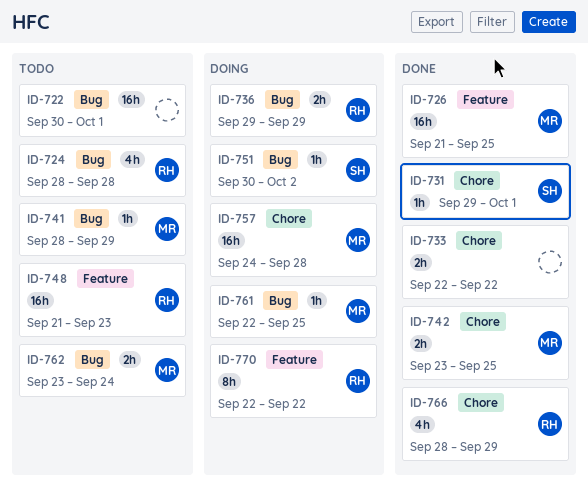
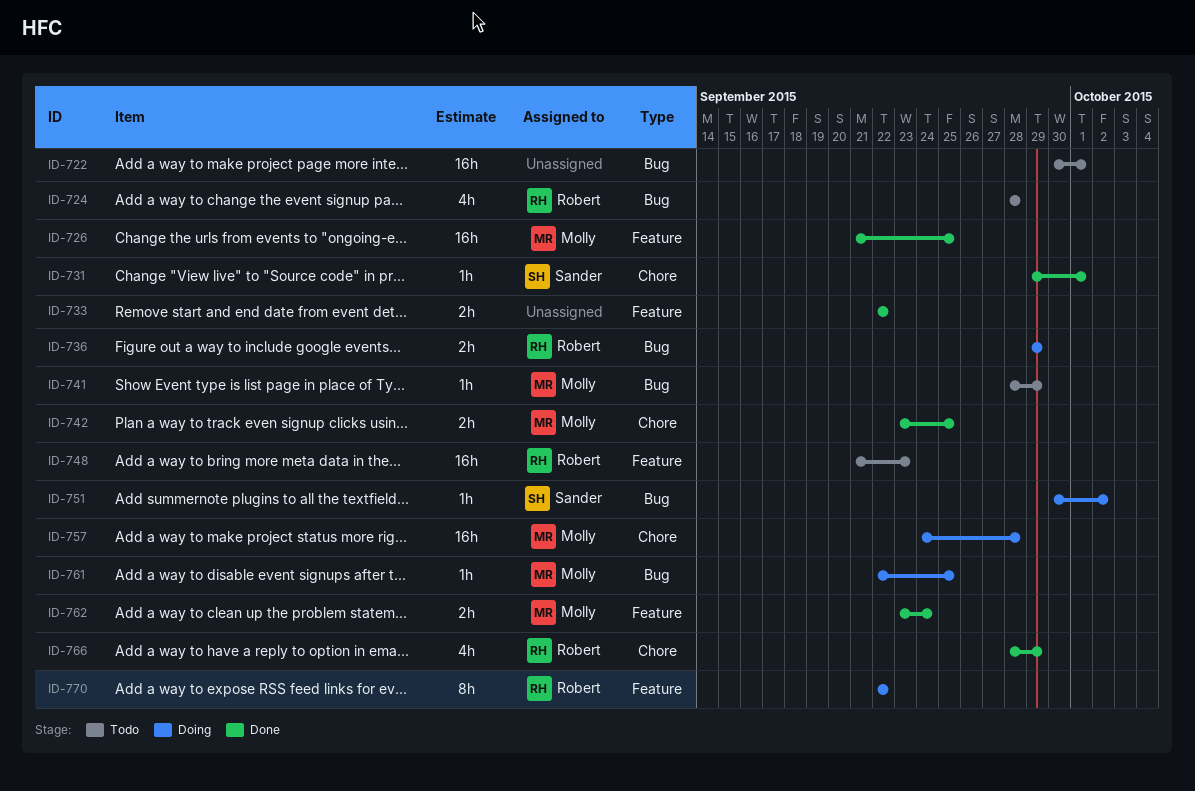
ID-733, label: Chore -> Feature
ID-762, status: Todo -> Done
ID-762, label: Bug -> Feature

